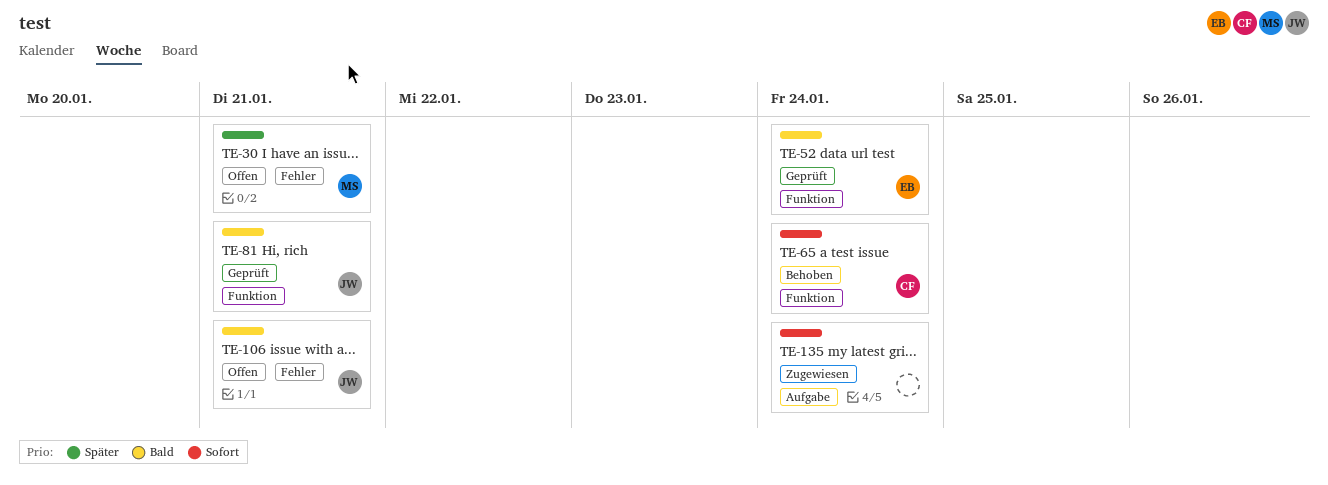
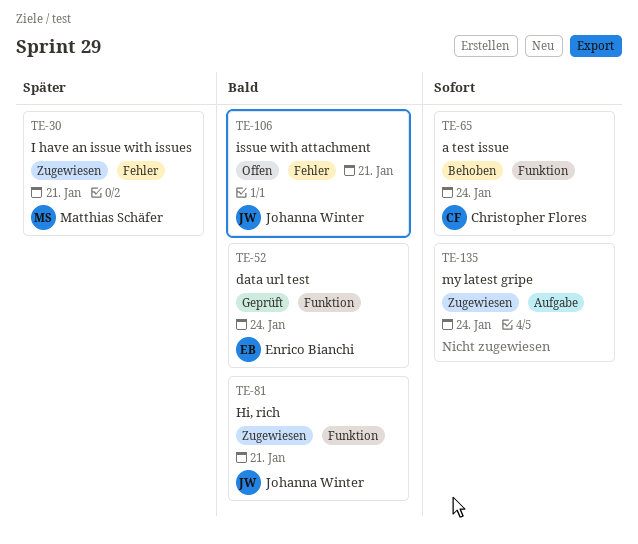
TE-30, status: Offen -> Zugewiesen
TE-81, status: Geprüft -> Zugewiesen

